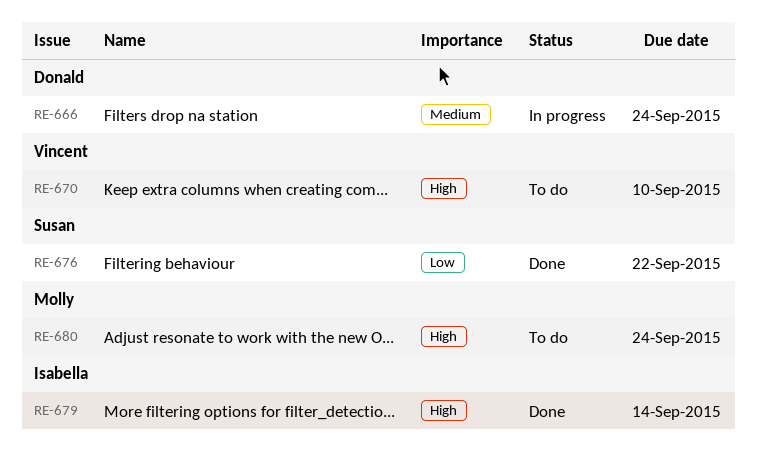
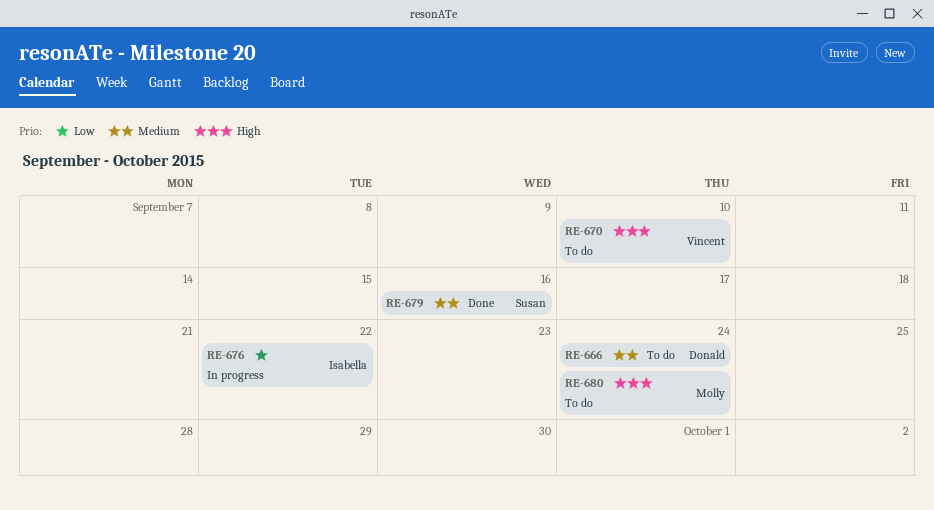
RE-666, status: In progress -> To do
RE-676, status: Done -> In progress
RE-676, owner: Susan -> Isabella
RE-679, owner: Isabella -> Susan
RE-679, priority: High -> Medium
RE-679, due: Sep 14 -> Sep 16

